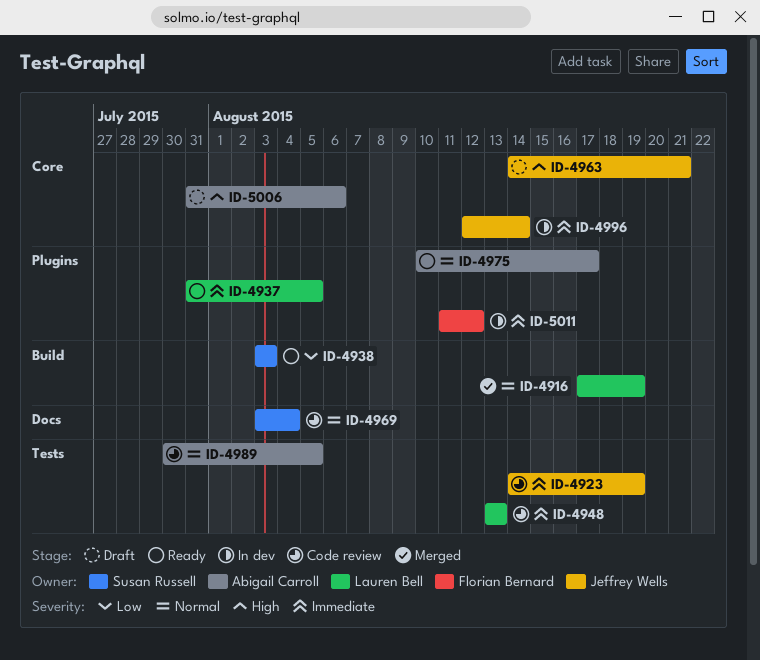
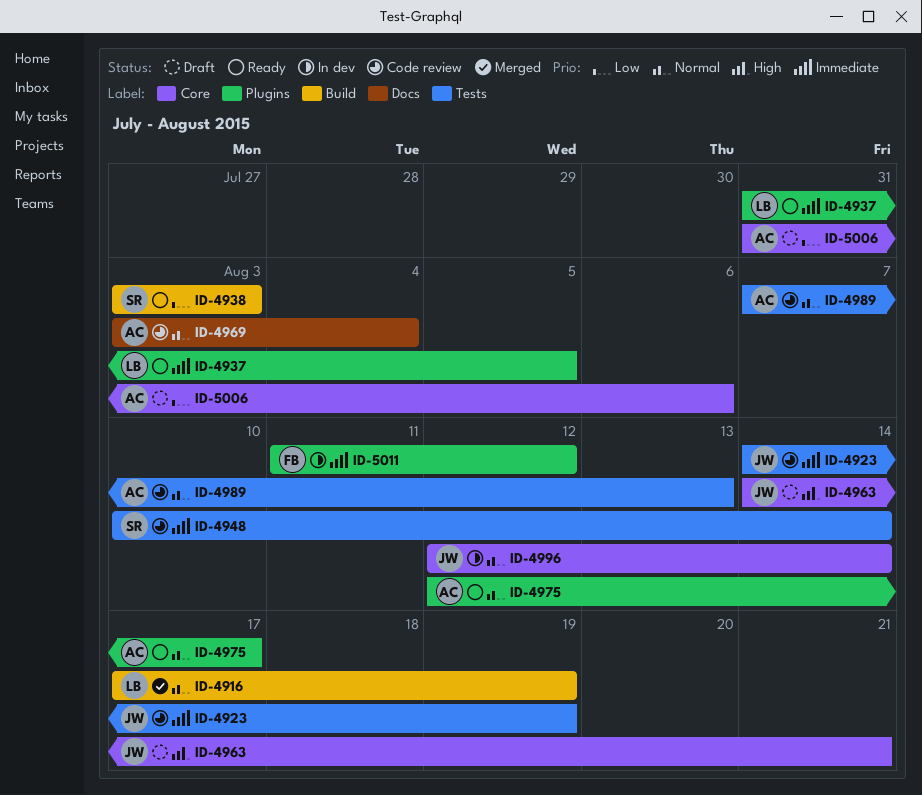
ID-4948, owner: Lauren Bell -> Susan Russell
ID-4948, start: Aug 13 -> Aug 10
ID-4948, due: Aug 13 -> Aug 14
ID-4969, owner: Susan Russell -> Abigail Carroll
ID-4975, start: Aug 10 -> Aug 12
ID-4989, start: Jul 30 -> Aug 7
ID-4989, due: Aug 5 -> Aug 13
ID-4996, priority: Immediate -> Normal
ID-5006, priority: High -> Low

